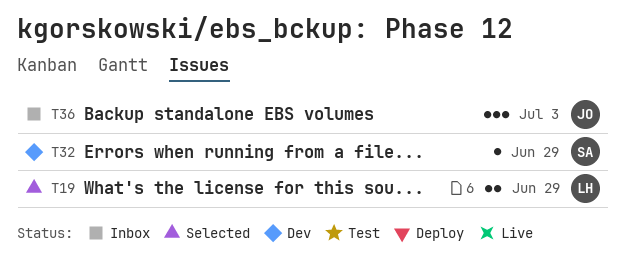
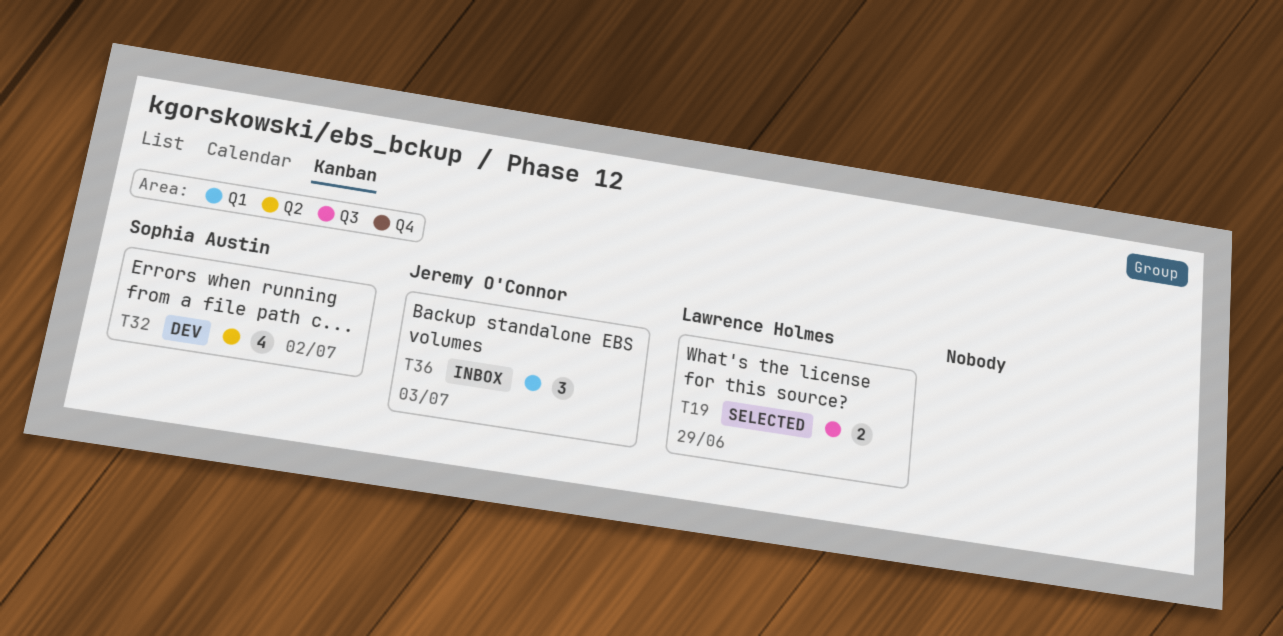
T32, estimate: 1 -> 4
T32, due: Jun 29 -> Jul 2

